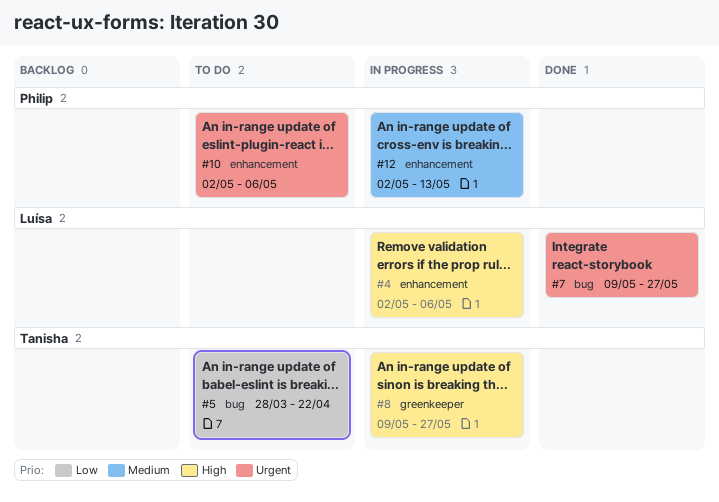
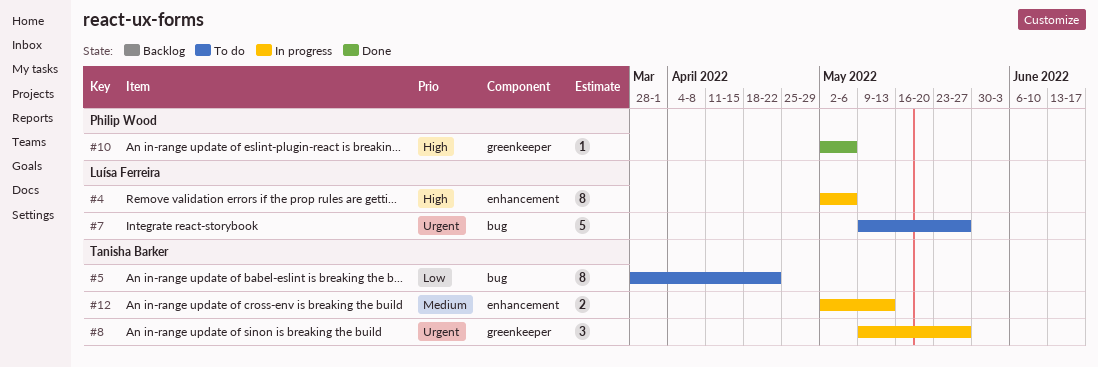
#7, status: Done -> To do
#8, priority: High -> Urgent
#10, status: To do -> Done
#10, priority: Urgent -> High
#10, label: enhancement -> greenkeeper
#12, owner: Philip Wood -> Tanisha Barker

